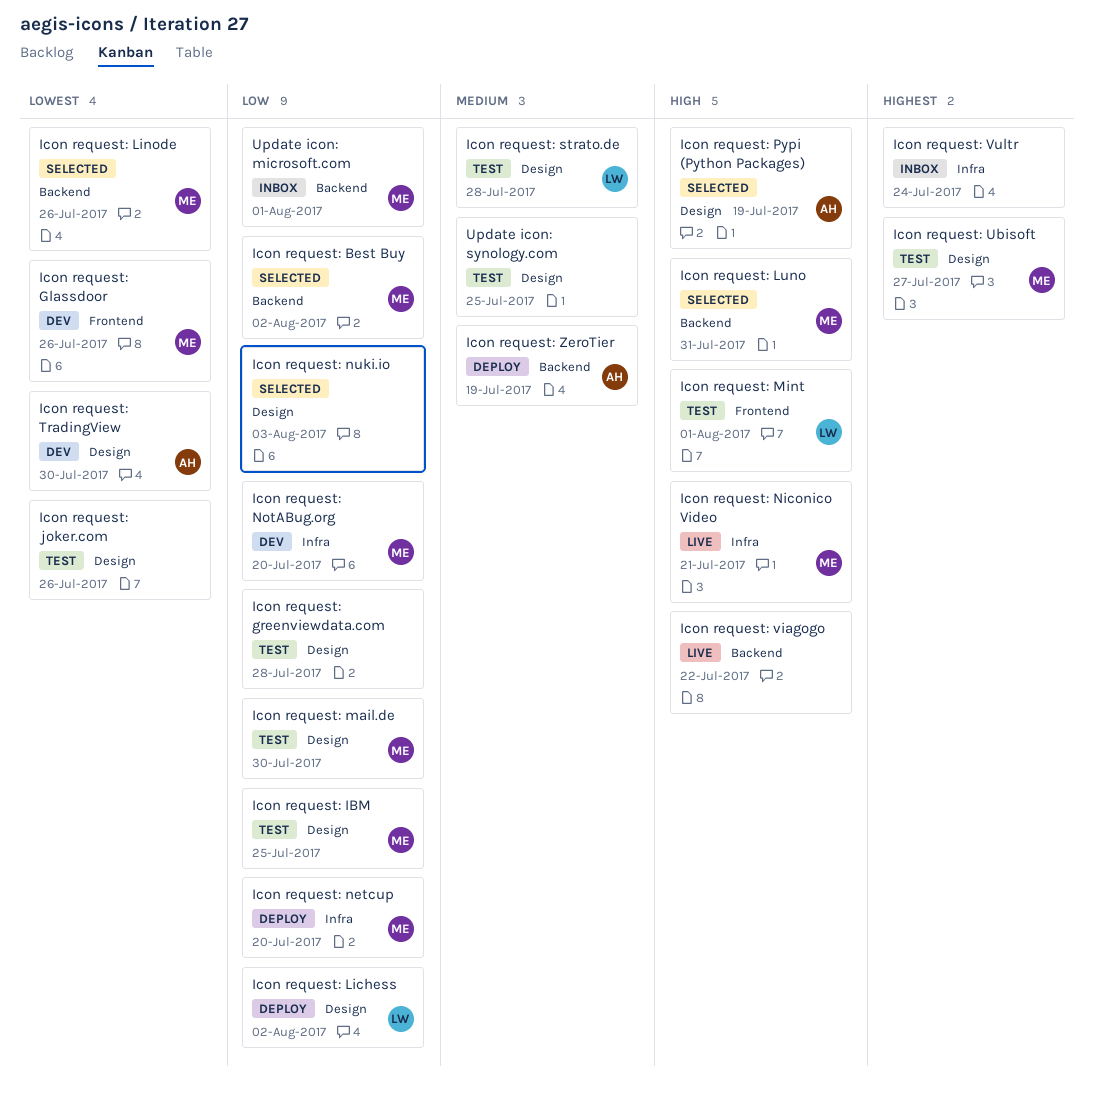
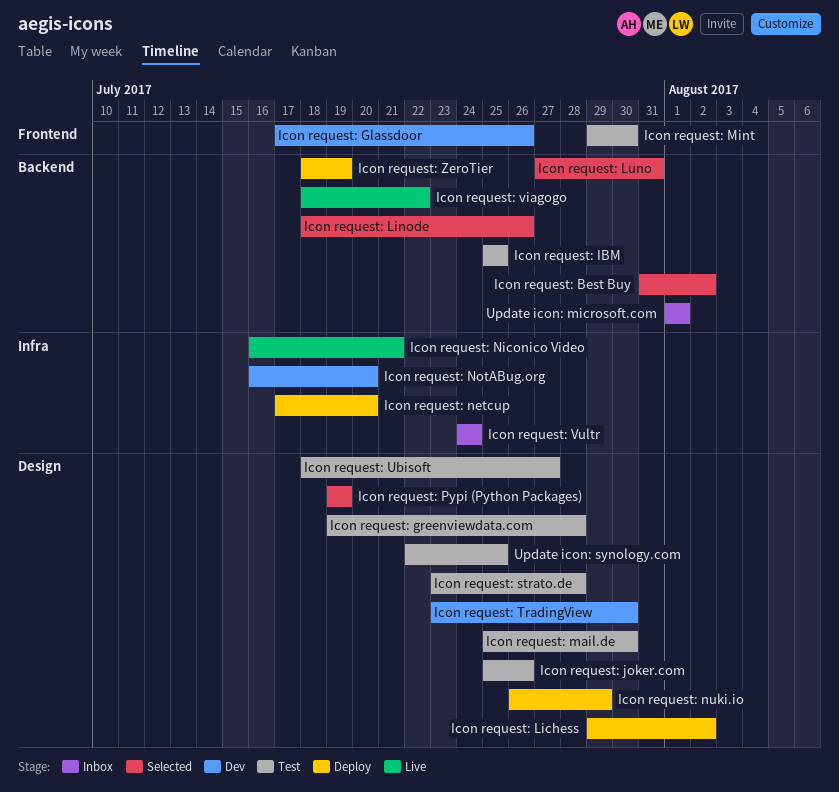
Icon request: IBM, label: Design -> Backend
Icon request: Mint, due: Aug 1 -> Jul 30
Icon request: nuki.io, status: Selected -> Deploy
Icon request: nuki.io, due: Aug 3 -> Jul 29

